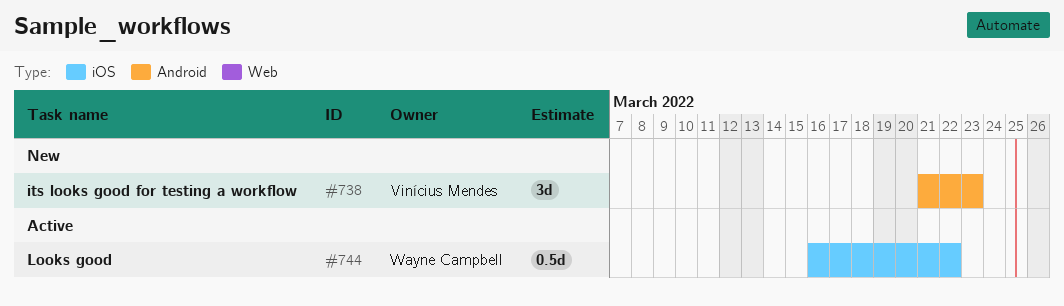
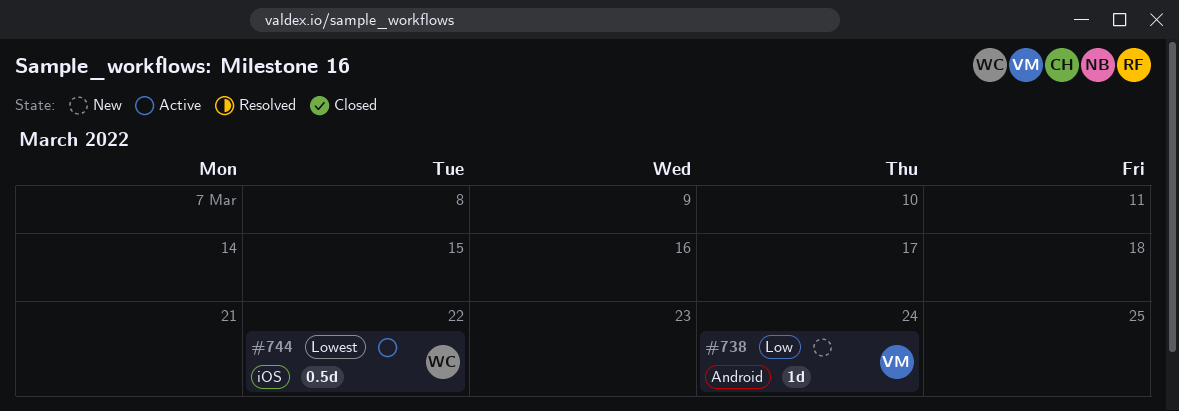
#738, estimate: 3d -> 1d
#738, due: Mar 23 -> Mar 24

